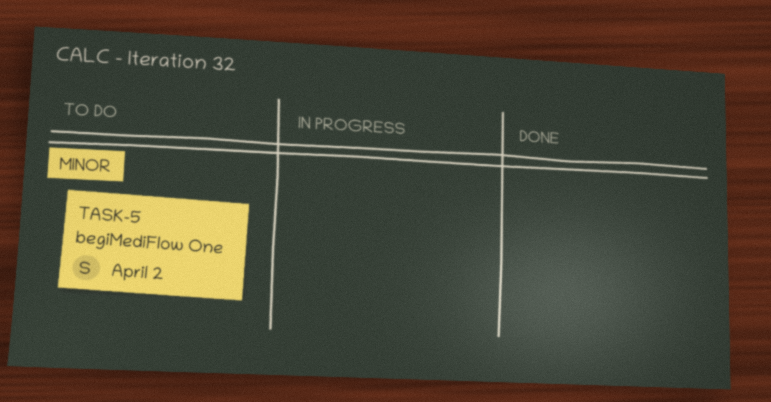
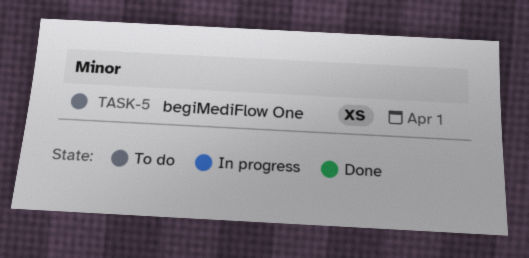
TASK-5, estimate: S -> XS
TASK-5, due: Apr 2 -> Apr 1

